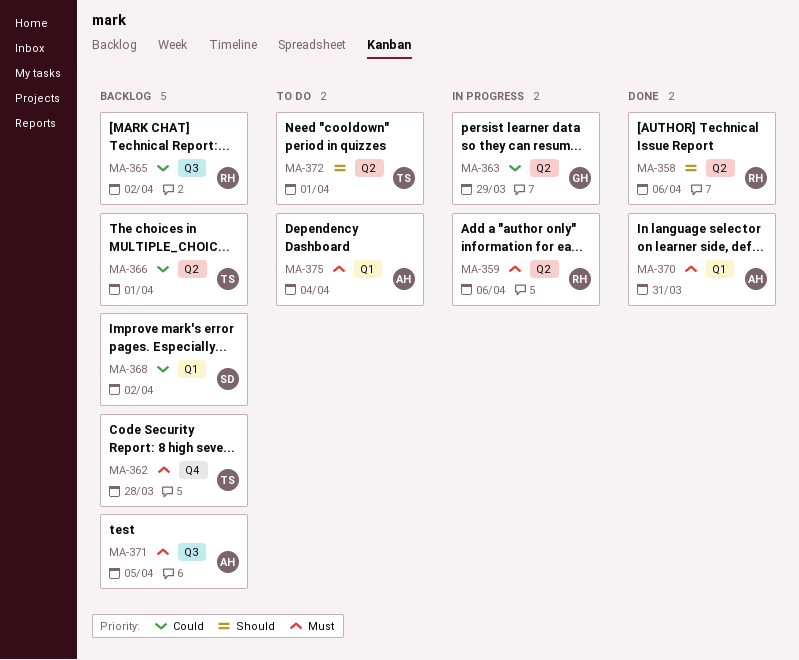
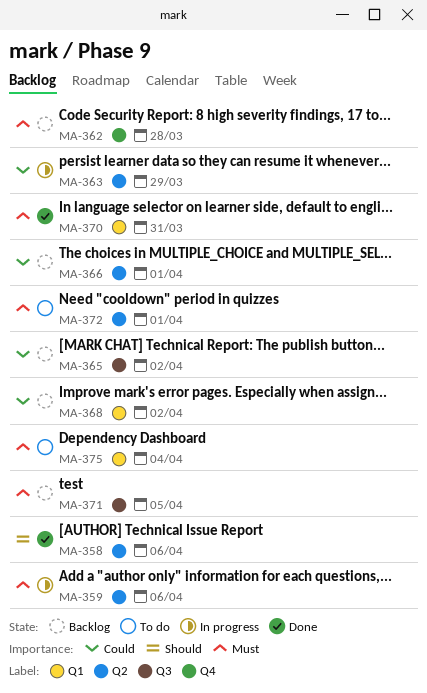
MA-372, priority: Should -> Must

